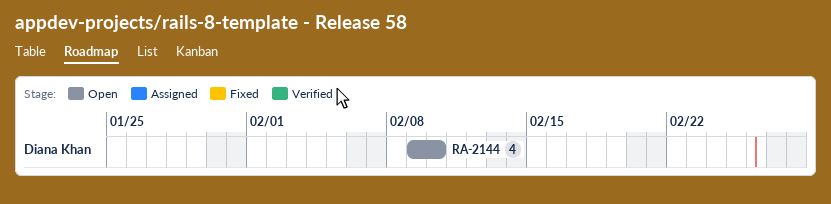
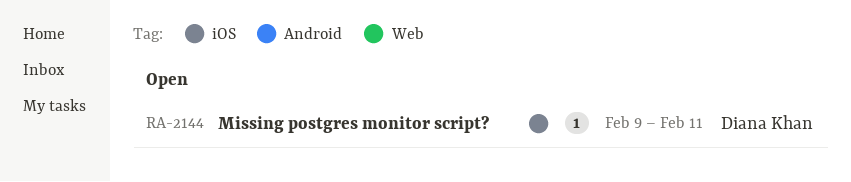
RA-2144, estimate: 4 -> 1
RA-2144, due: Feb 10 -> Feb 11

